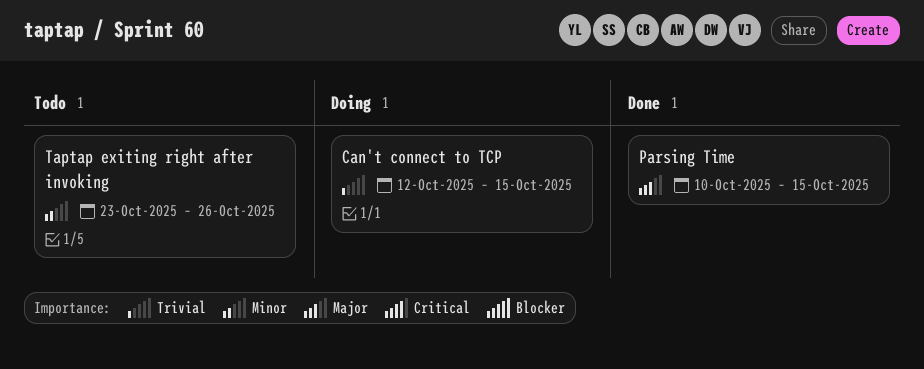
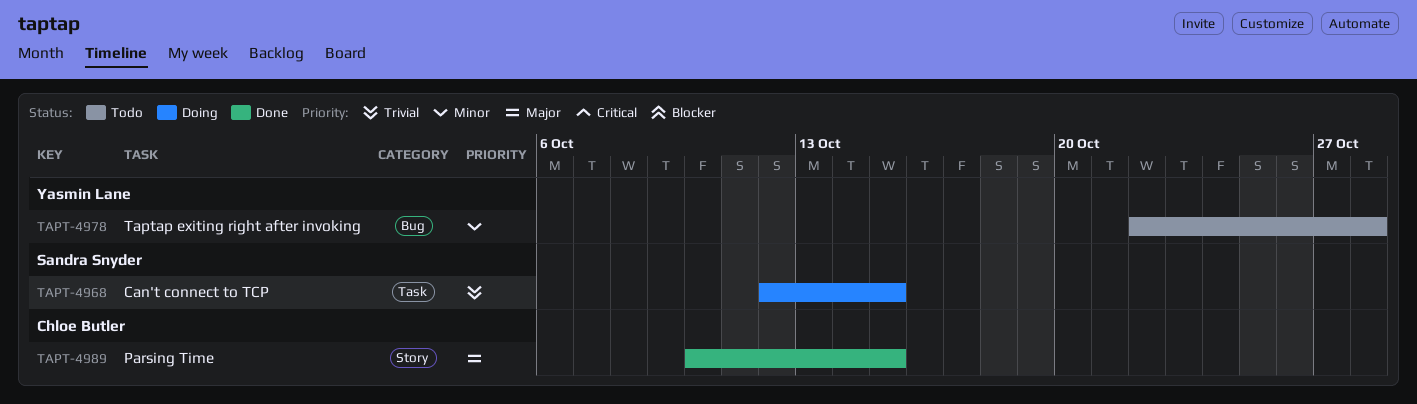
Taptap exiting right after invoking, start: Oct 23 -> Oct 22
Taptap exiting right after invoking, due: Oct 26 -> Oct 28

